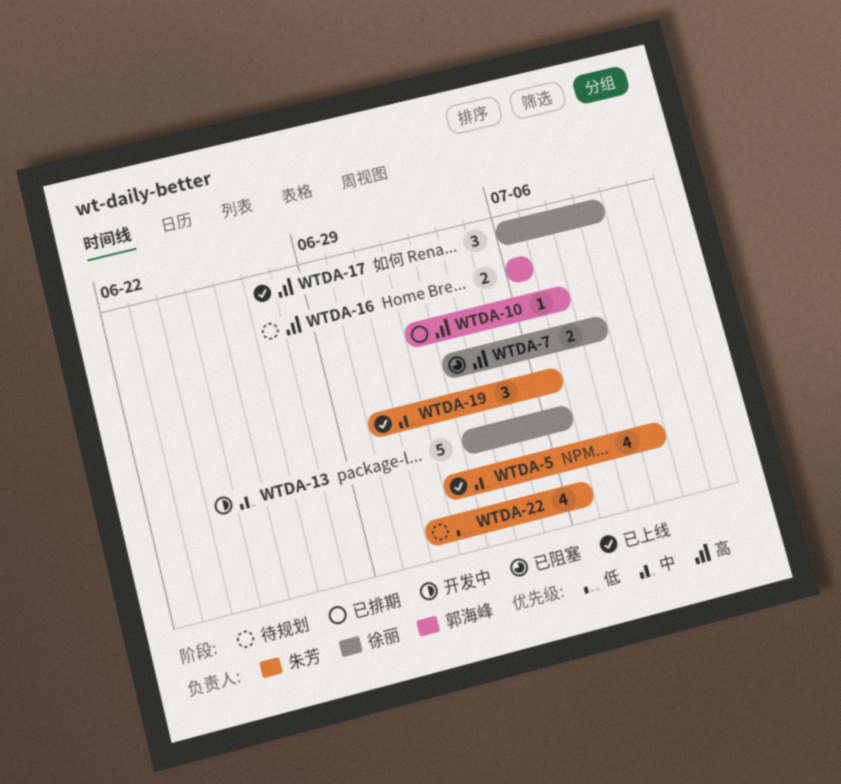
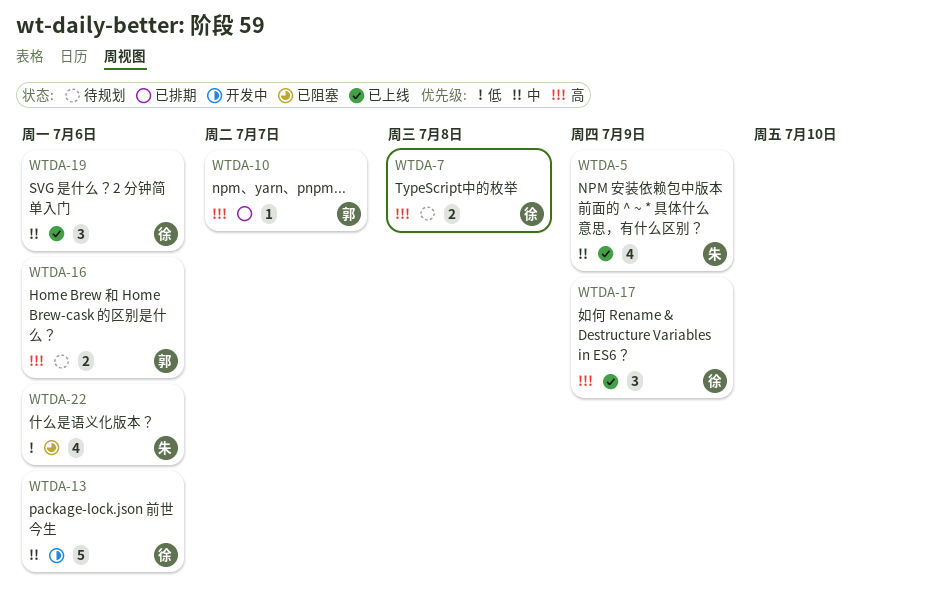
WTDA-7, status: 已阻塞 -> 待规划
WTDA-19, owner: 朱芳 -> 徐丽
WTDA-22, status: 待规划 -> 已阻塞

